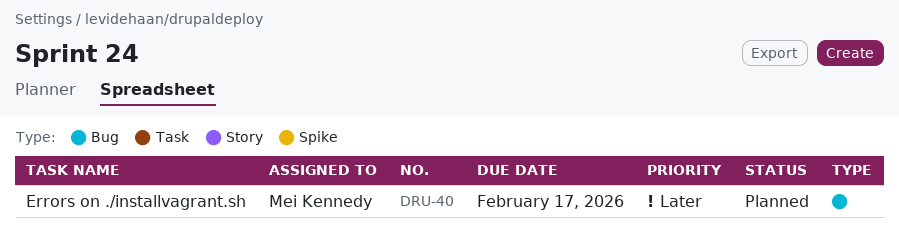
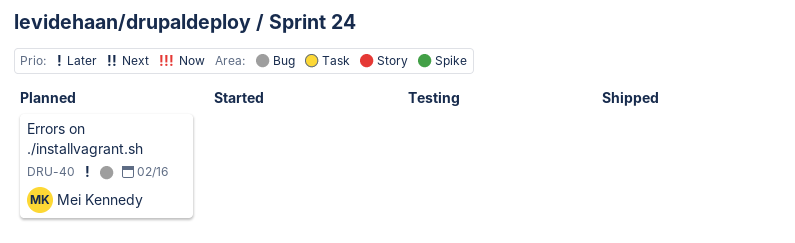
DRU-40, due: Feb 17 -> Feb 16

